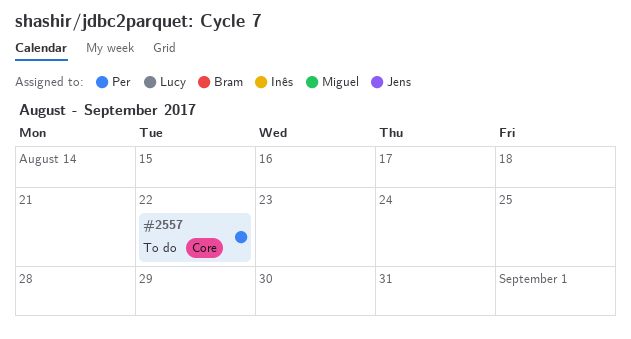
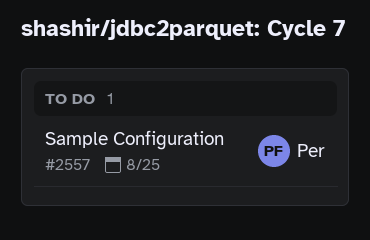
#2557, due: Aug 22 -> Aug 25

